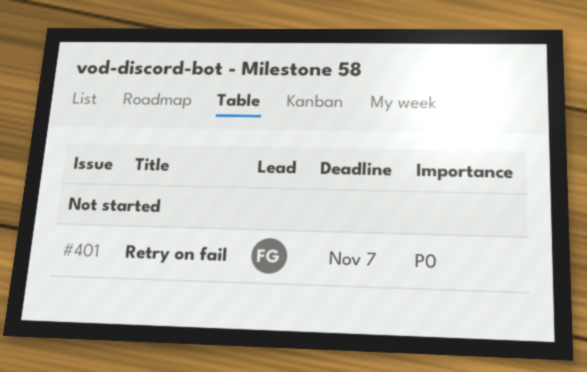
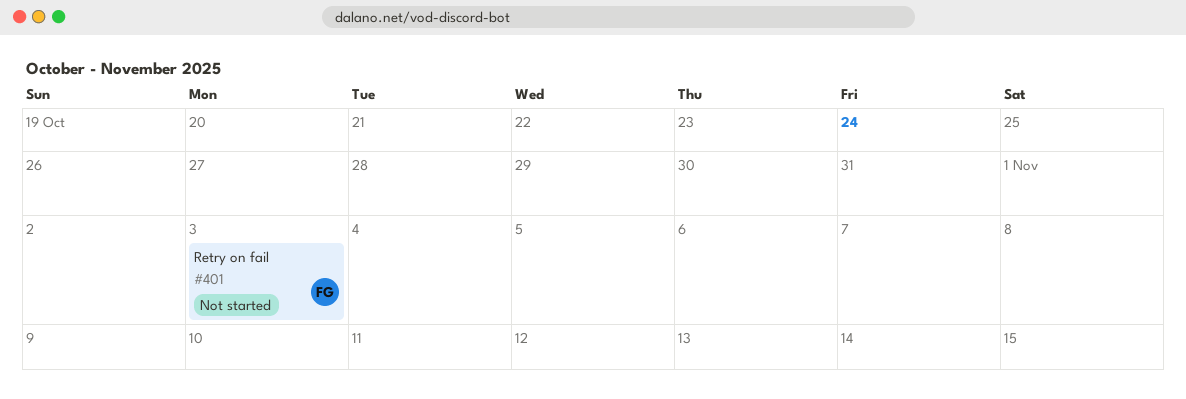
#401, due: Nov 7 -> Nov 3

